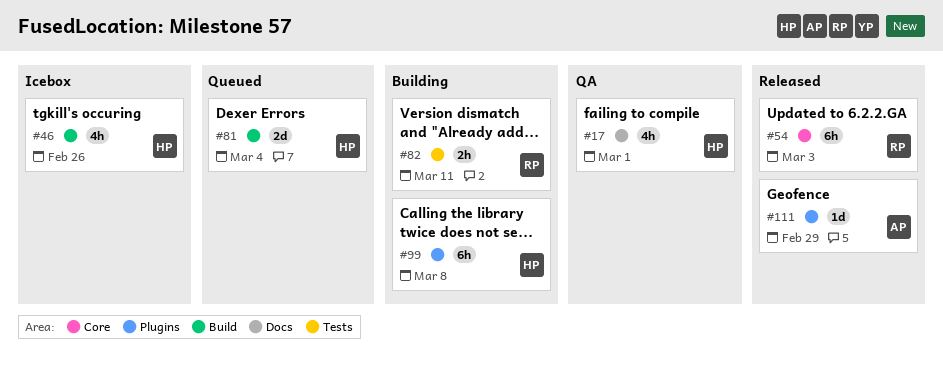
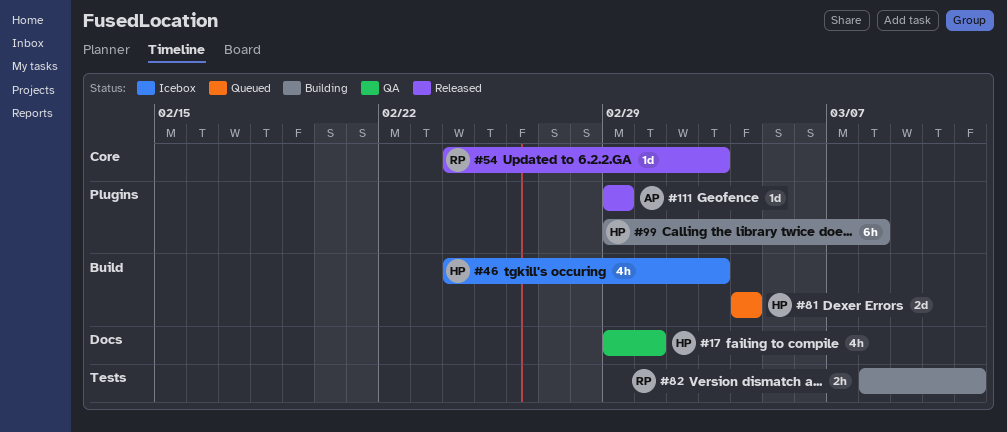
#46, due: Feb 26 -> Mar 3
#54, estimate: 6h -> 1d

